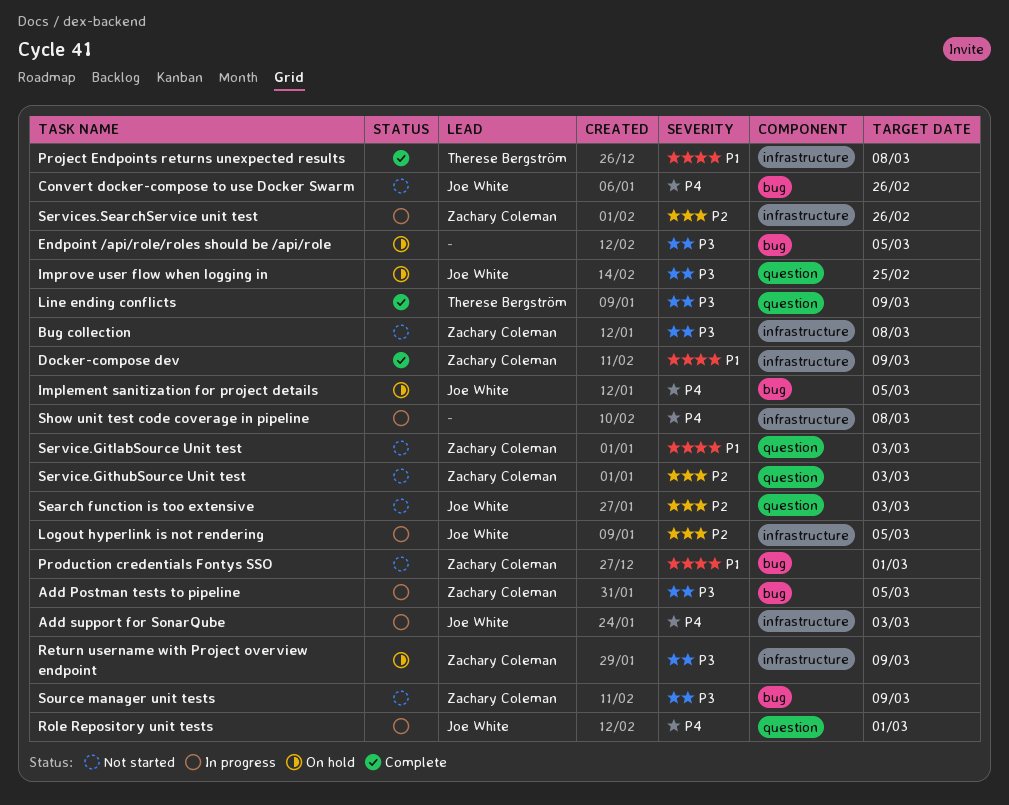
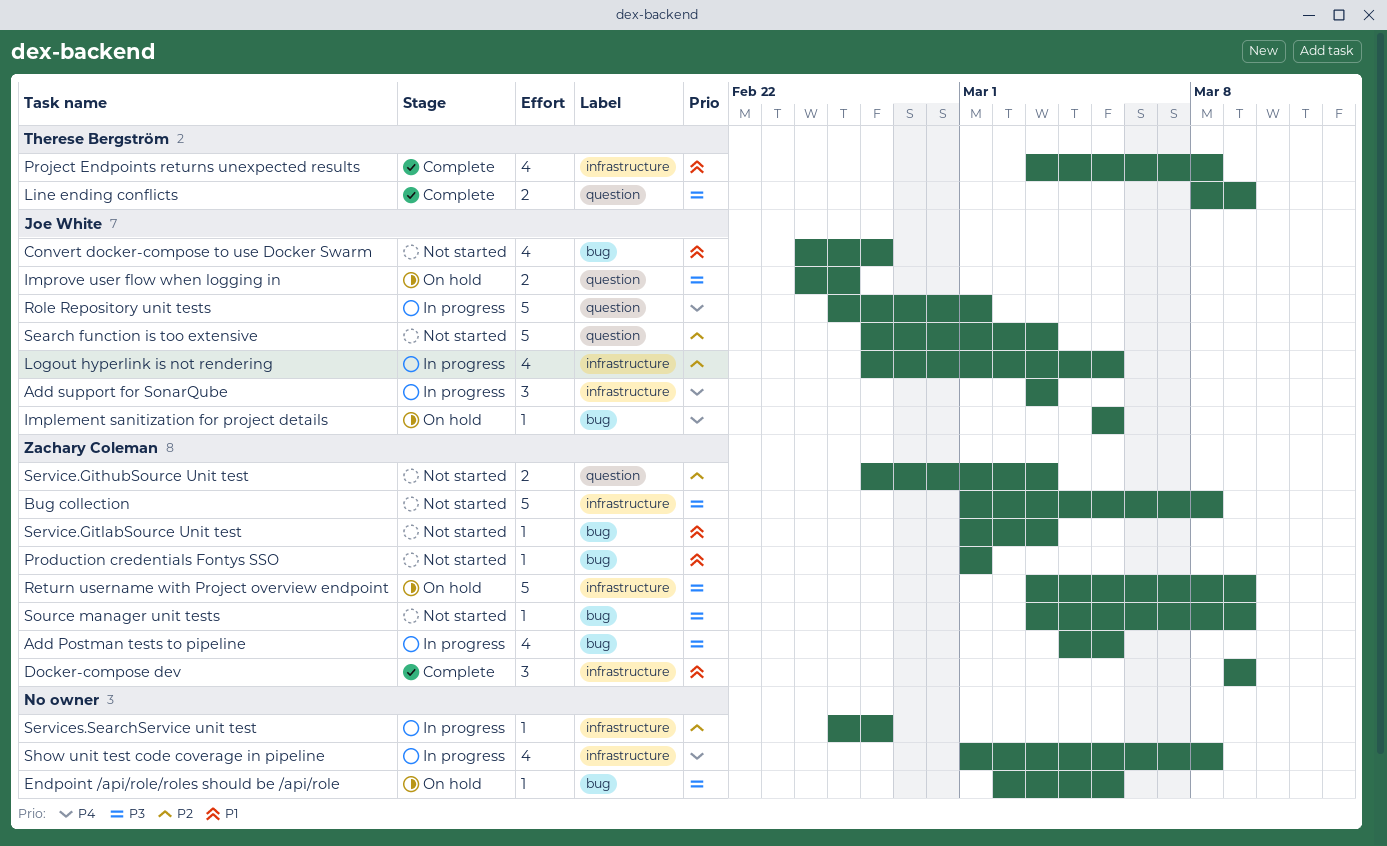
Convert docker-compose to use Docker Swarm, priority: P4 -> P1
Service.GitlabSource Unit test, label: question -> bug
Services.SearchService unit test, owner: Zachary Coleman -> none

